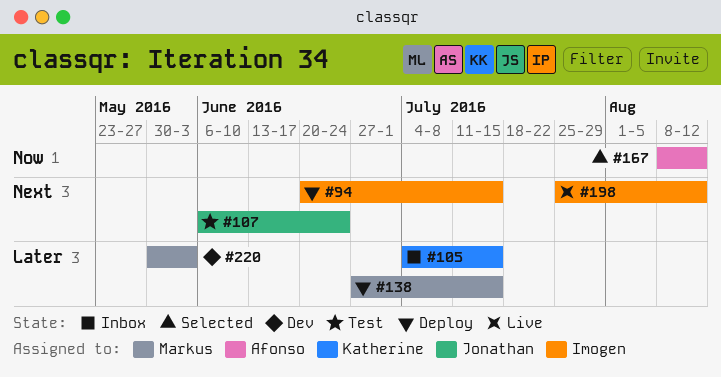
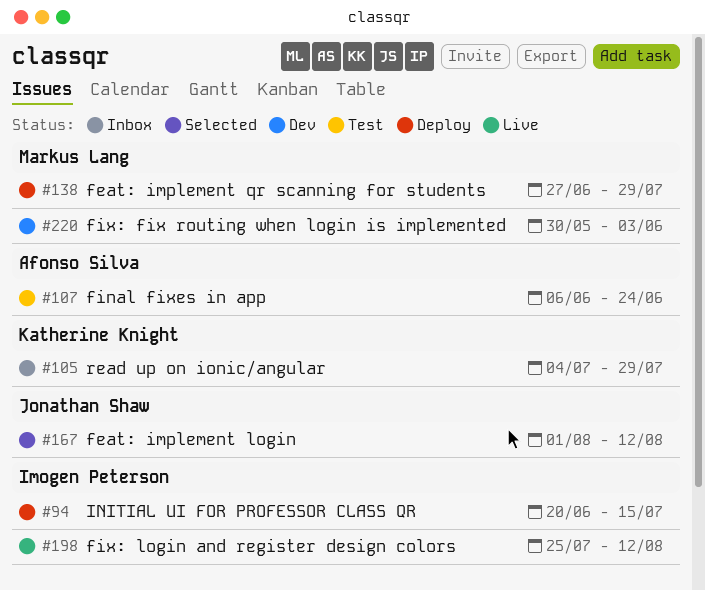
#105, due: Jul 15 -> Jul 29
#107, owner: Jonathan Shaw -> Afonso Silva
#138, due: Jul 15 -> Jul 29
#167, owner: Afonso Silva -> Jonathan Shaw
#167, start: Aug 8 -> Aug 1

